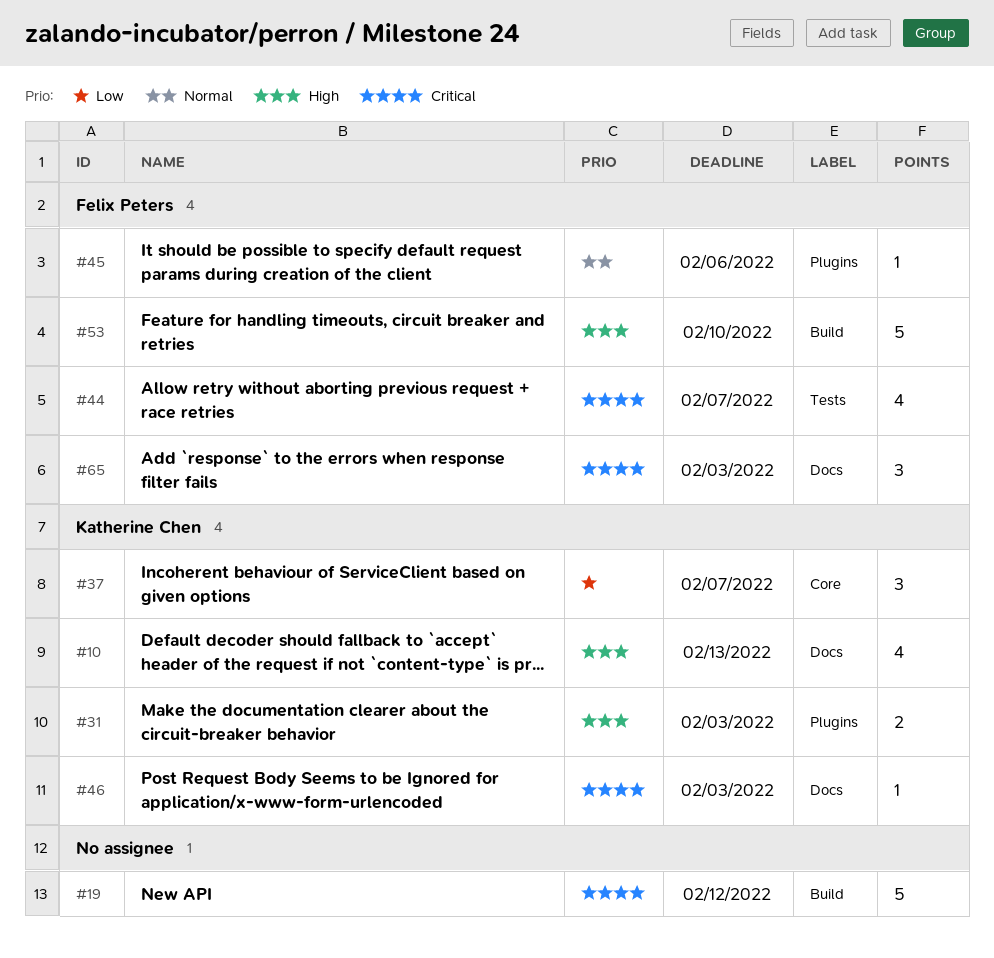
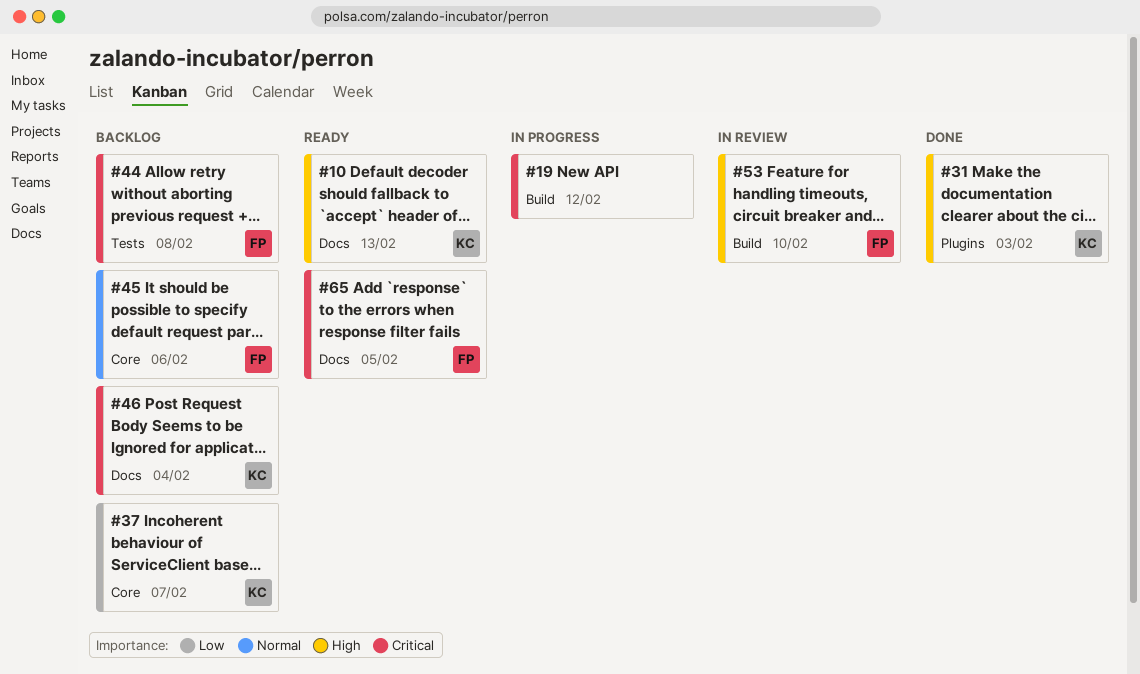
#44, due: Feb 7 -> Feb 8
#45, label: Plugins -> Core
#46, due: Feb 3 -> Feb 4
#65, due: Feb 3 -> Feb 5

